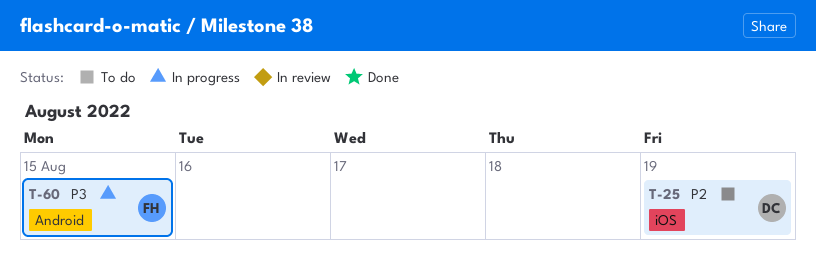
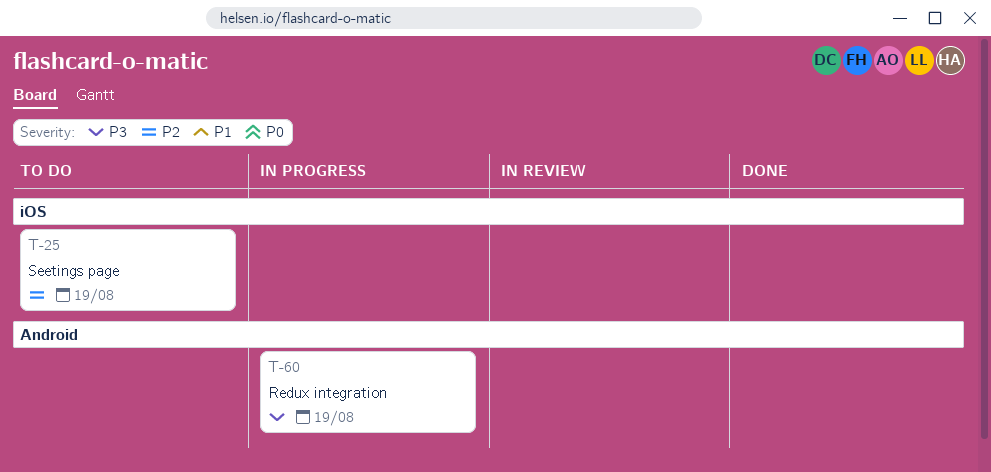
T-60, due: Aug 15 -> Aug 19

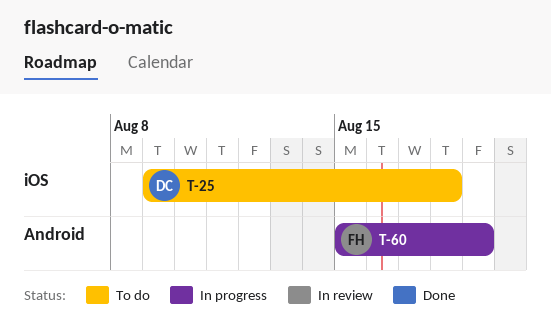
T-25, due: Aug 19 -> Aug 18

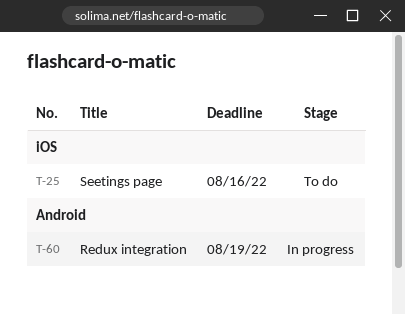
T-25, due: Aug 18 -> Aug 16

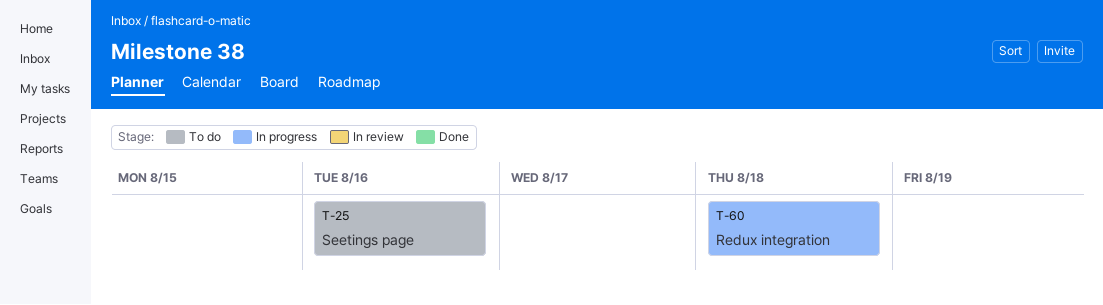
T-60, due: Aug 19 -> Aug 18

